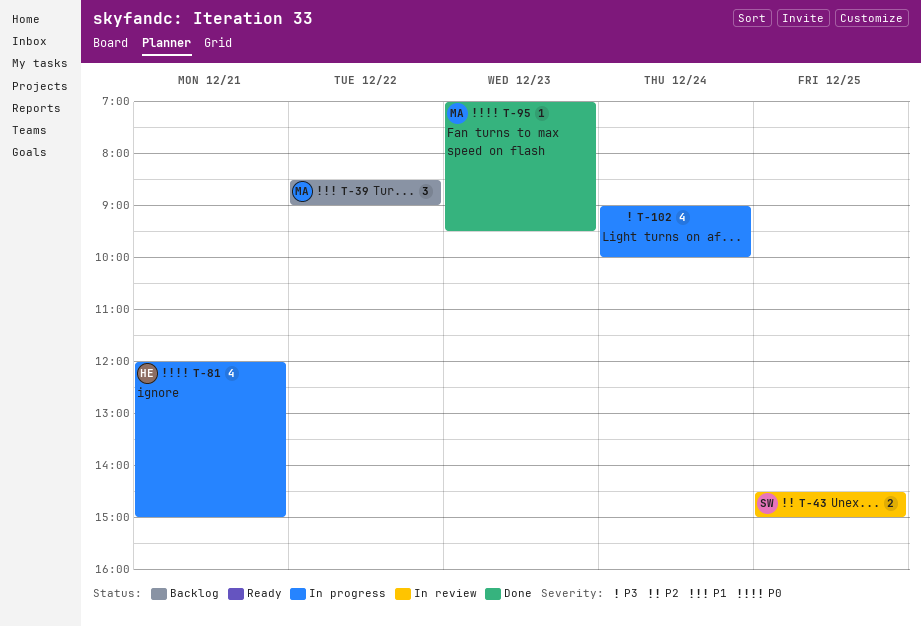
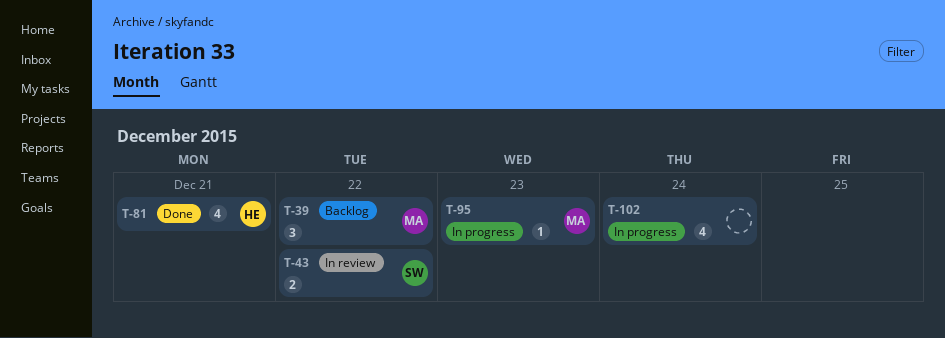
T-43, day: Dec 25 -> Dec 22
T-81, status: In progress -> Done
T-95, status: Done -> In progress

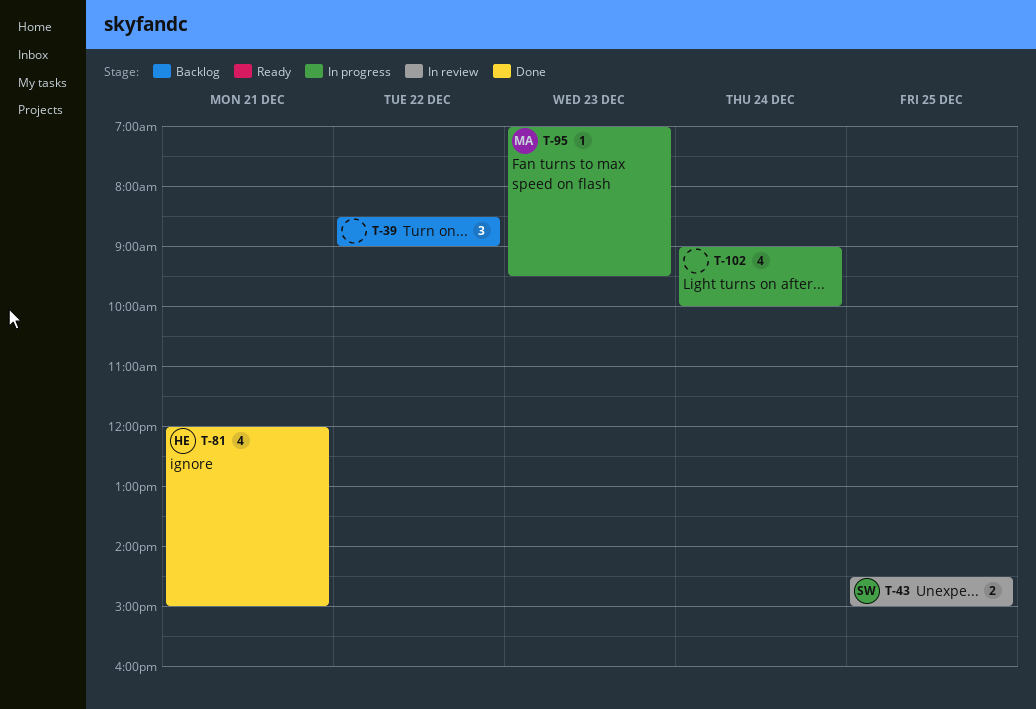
T-39, owner: MA -> none
T-43, day: Dec 22 -> Dec 25

